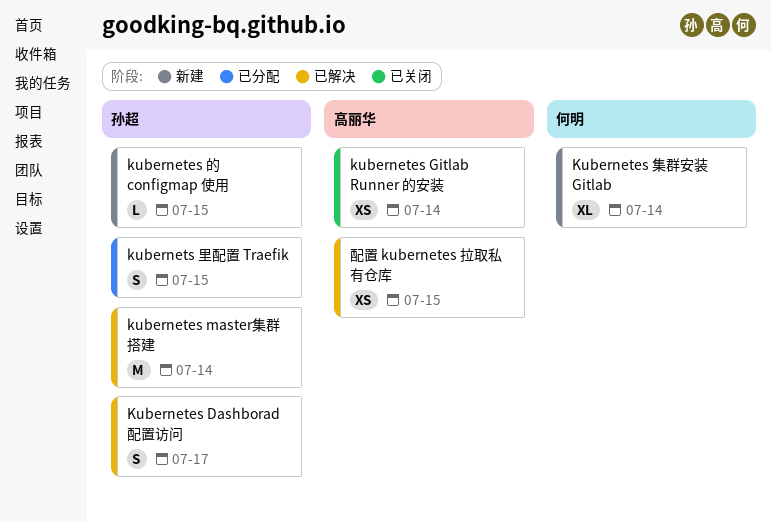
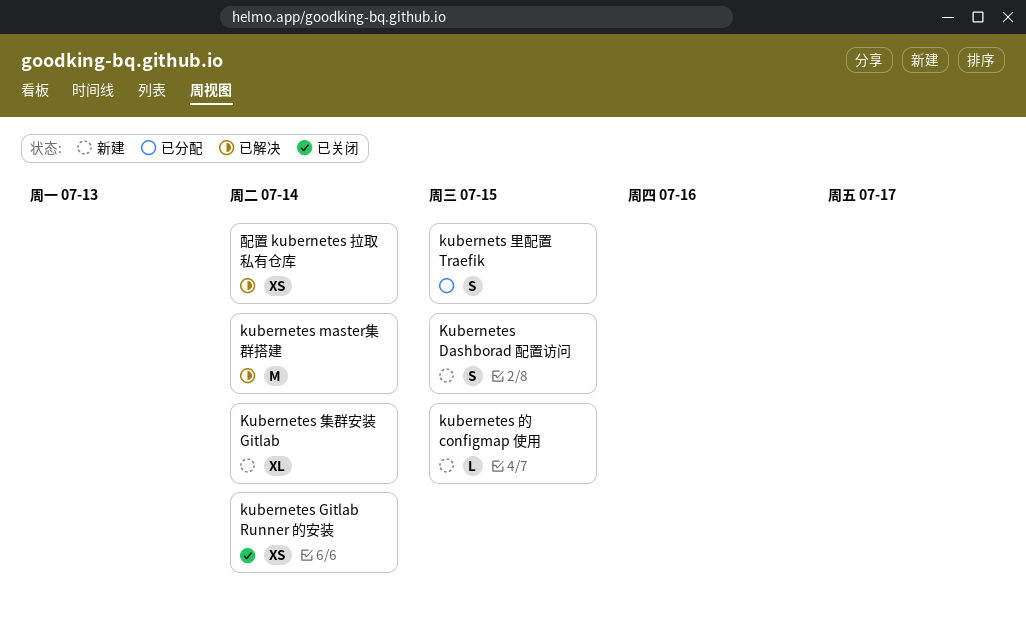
Kubernetes Dashborad 配置访问, status: 已解决 -> 新建
Kubernetes Dashborad 配置访问, due: Jul 17 -> Jul 15
配置 kubernetes 拉取私有仓库, due: Jul 15 -> Jul 14

